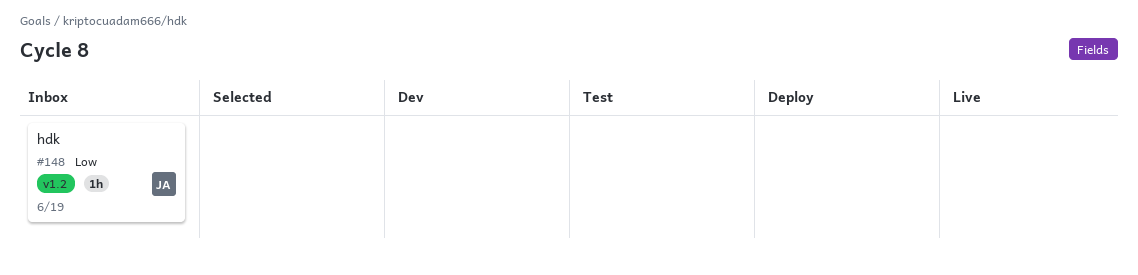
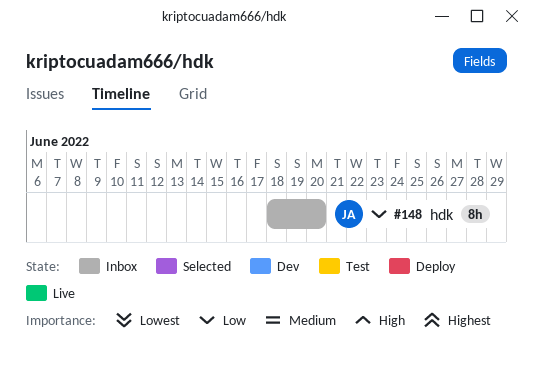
#148, estimate: 1h -> 8h
#148, due: Jun 19 -> Jun 20

